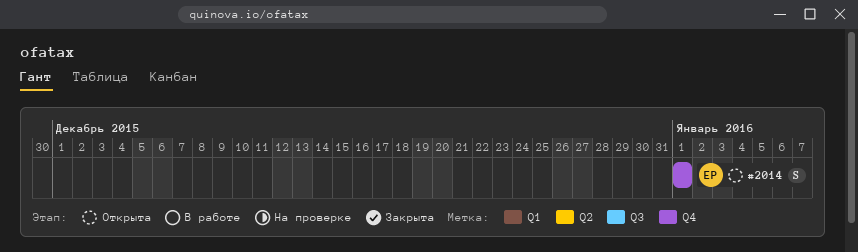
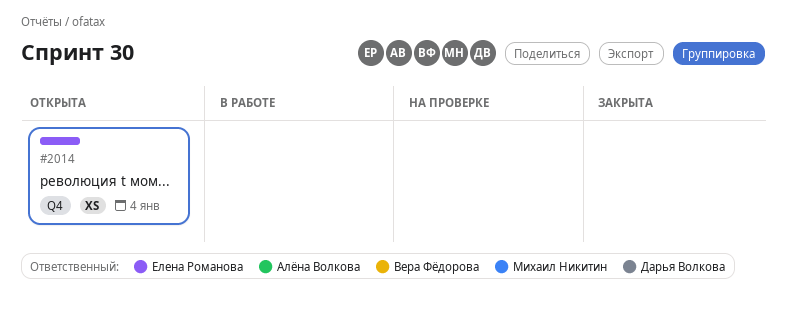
#2014, estimate: S -> XS
#2014, due: Jan 1 -> Jan 4

